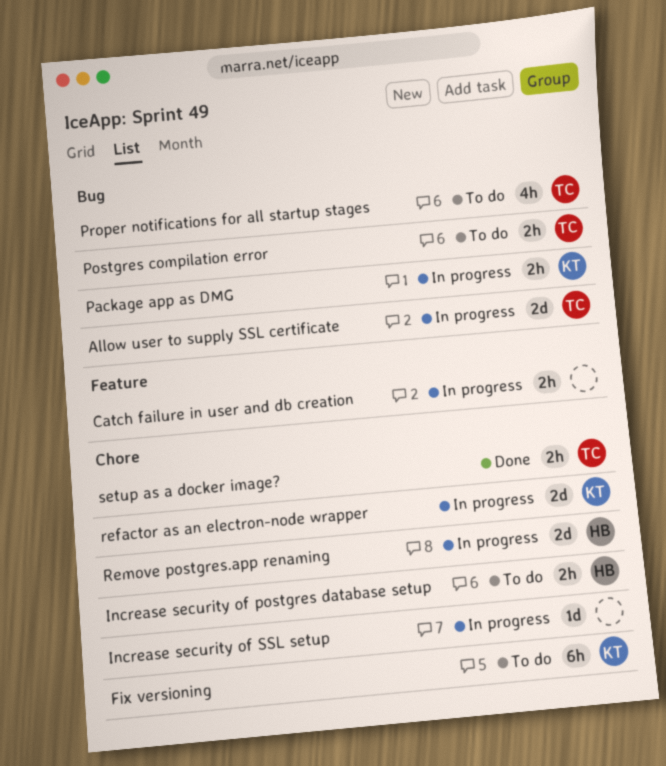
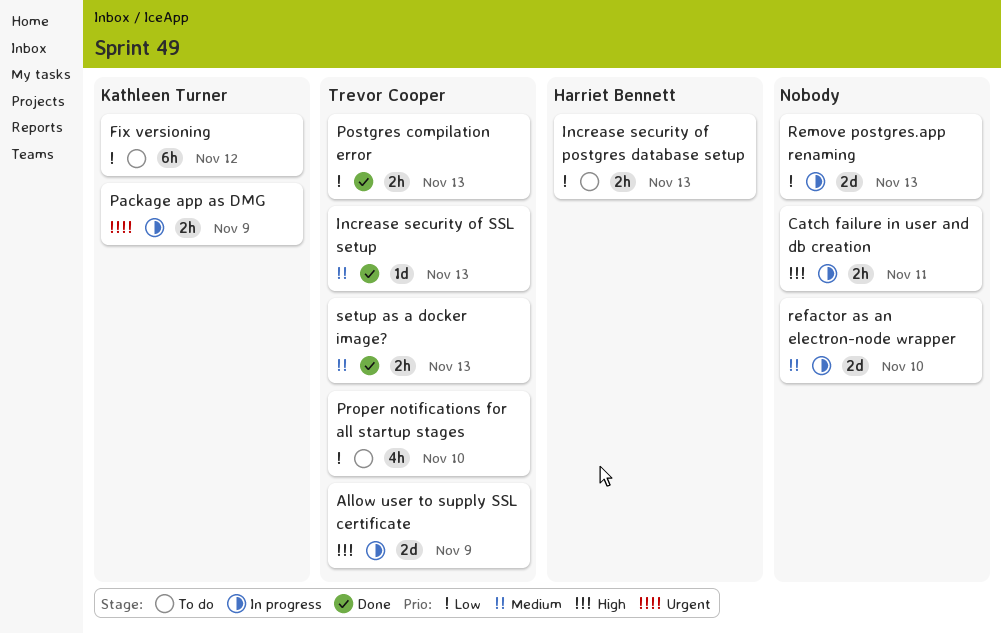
Increase security of SSL setup, status: In progress -> Done
Increase security of SSL setup, owner: none -> Trevor Cooper
Postgres compilation error, status: To do -> Done
refactor as an electron-node wrapper, owner: Kathleen Turner -> none
Remove postgres.app renaming, owner: Harriet Bennett -> none

